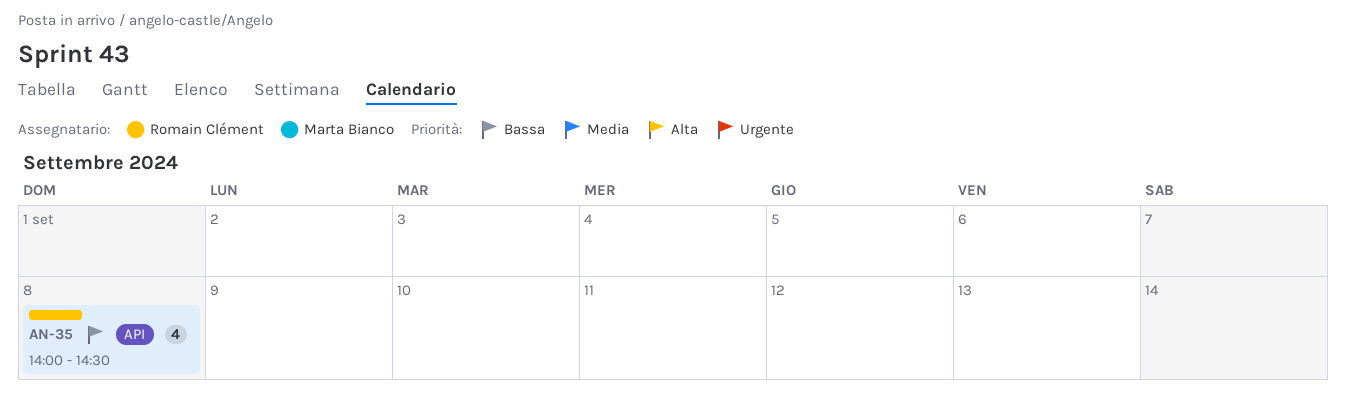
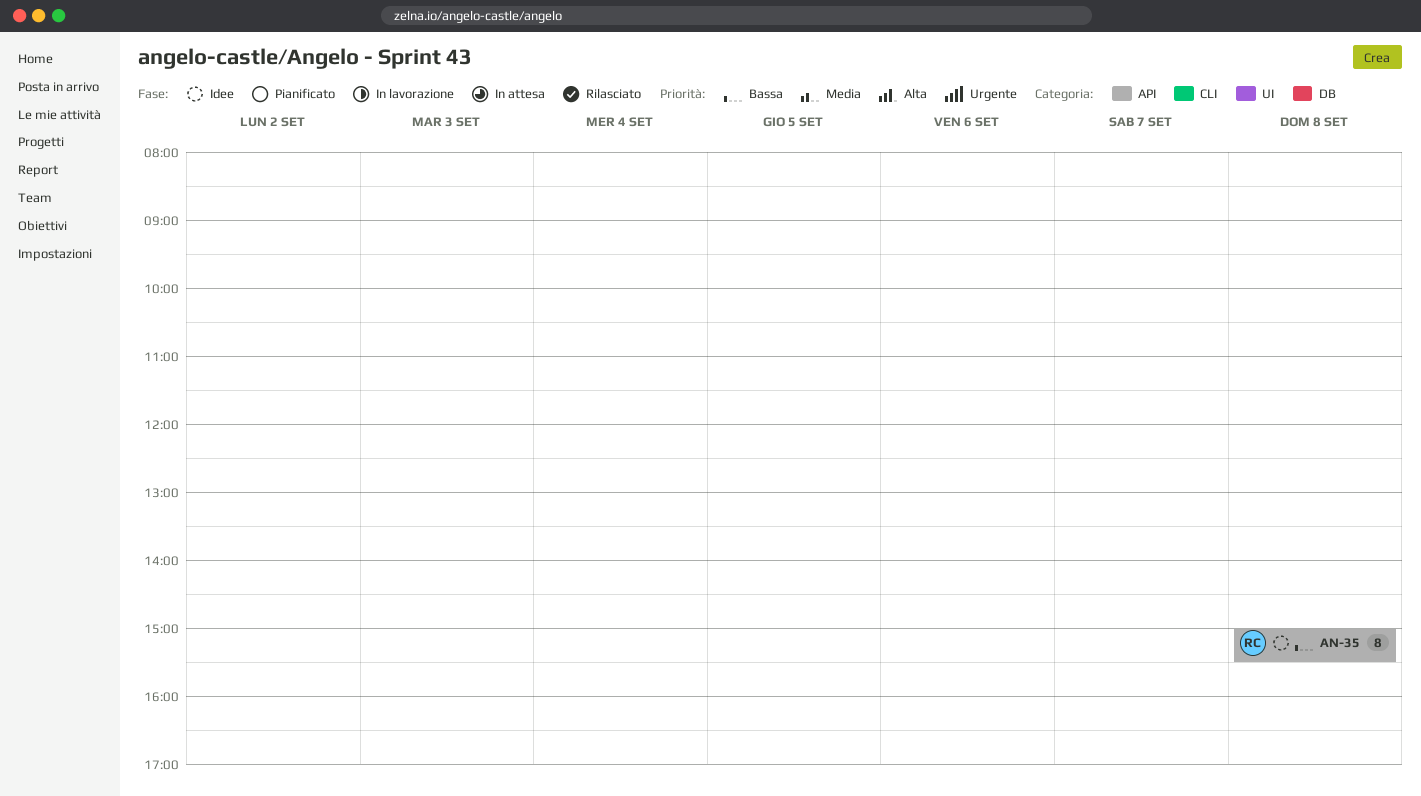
AN-35, estimate: 4 -> 8
AN-35, begins: 14:00 -> 15:00
AN-35, ends: 14:30 -> 15:30

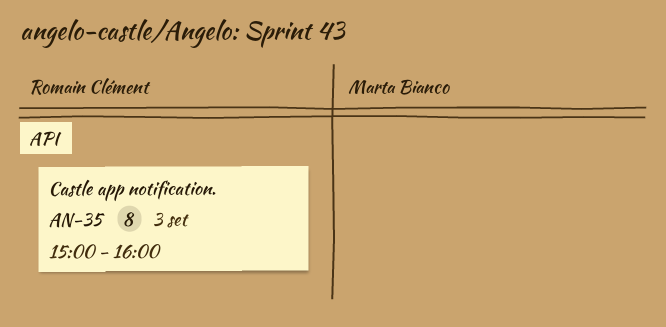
AN-35, day: Sep 8 -> Sep 3
AN-35, ends: 15:30 -> 16:00

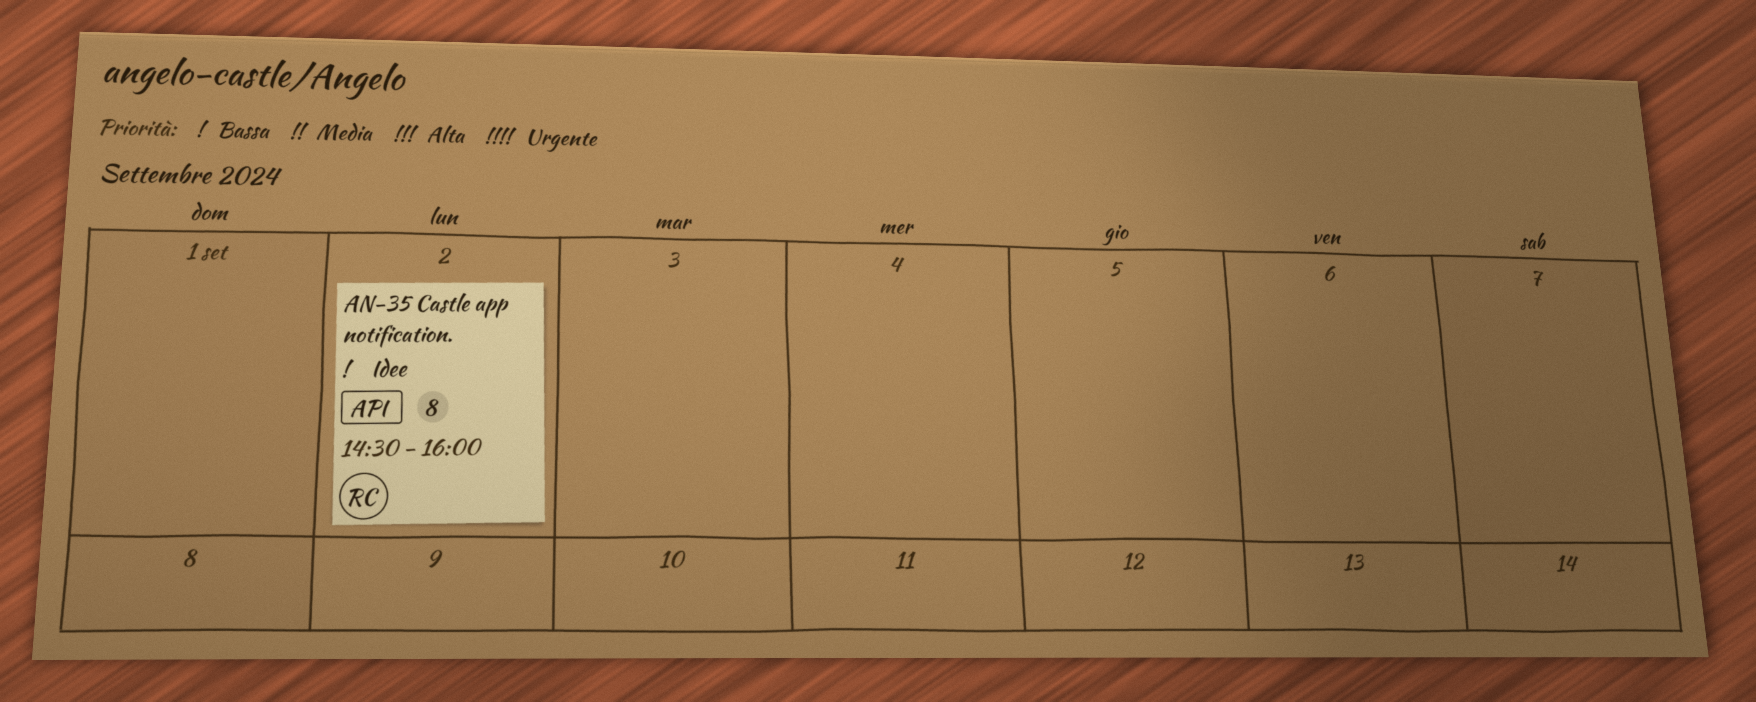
AN-35, day: Sep 3 -> Sep 2
AN-35, begins: 15:00 -> 14:30

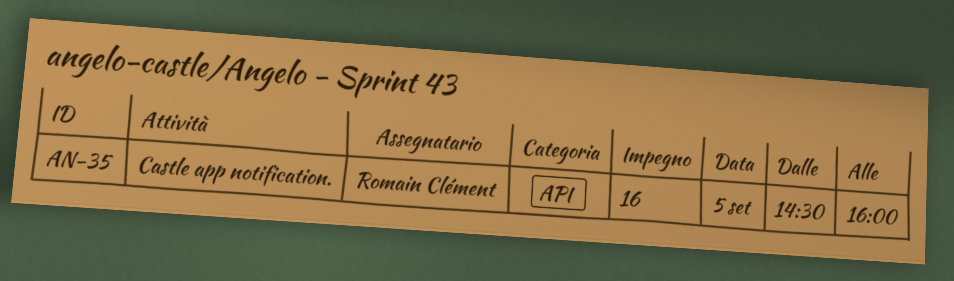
AN-35, estimate: 8 -> 16
AN-35, day: Sep 2 -> Sep 5

